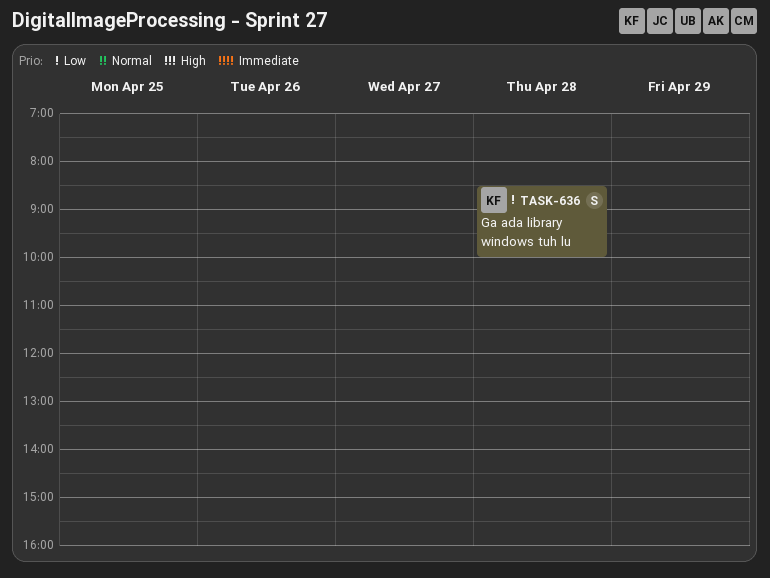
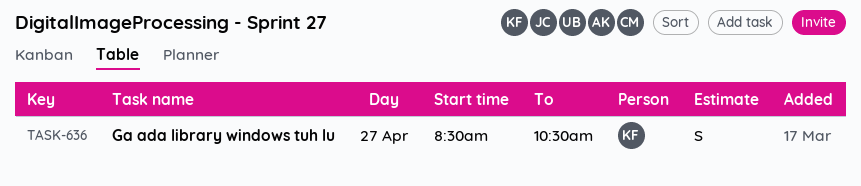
TASK-636, day: Apr 28 -> Apr 27
TASK-636, ends: 10:00 -> 10:30

